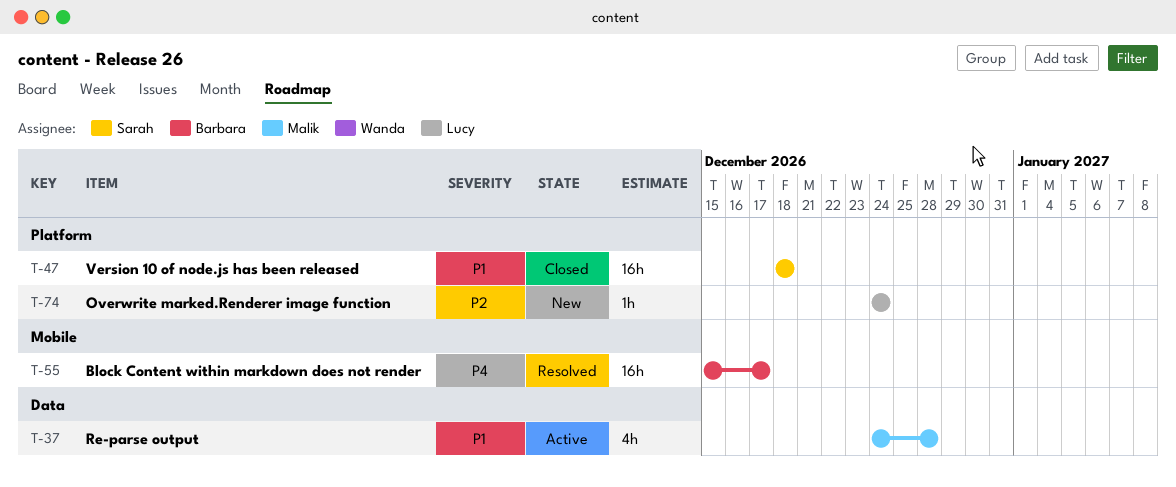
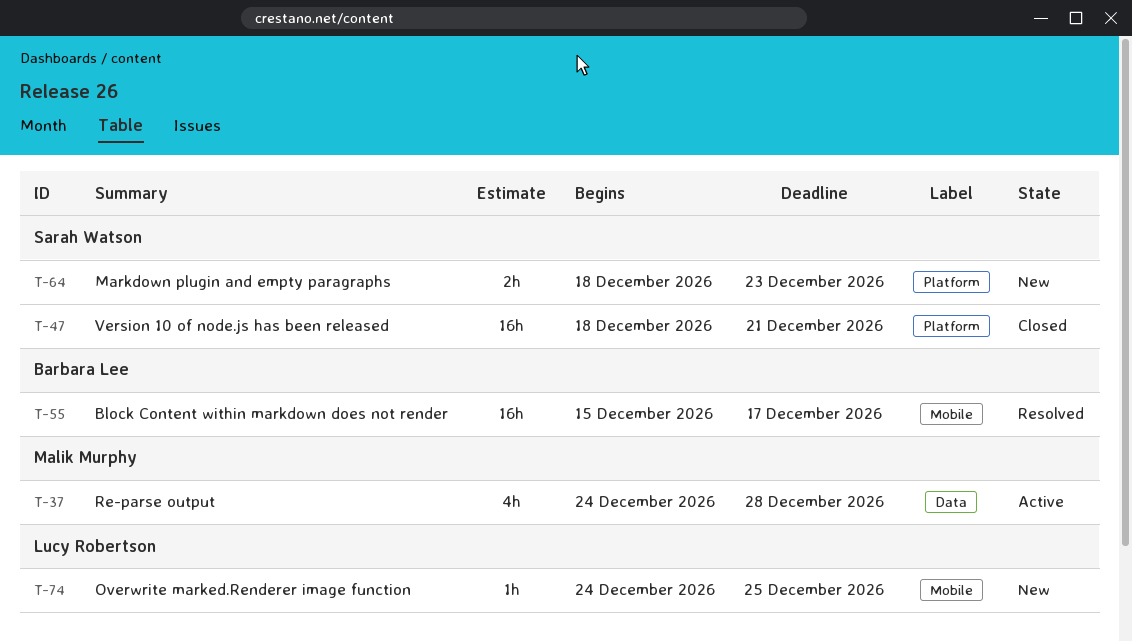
T-47, due: Dec 18 -> Dec 21
T-64: none -> present
T-74, label: Platform -> Mobile
T-74, due: Dec 24 -> Dec 25

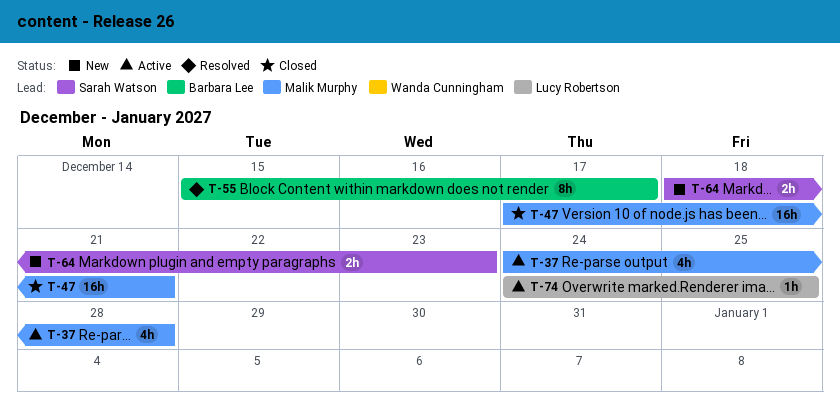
T-47, owner: Sarah Watson -> Malik Murphy
T-47, start: Dec 18 -> Dec 17
T-55, estimate: 16h -> 8h
T-74, status: New -> Active

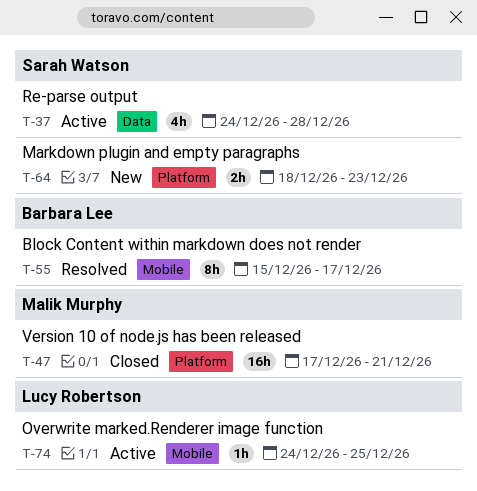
T-37, owner: Malik Murphy -> Sarah Watson

